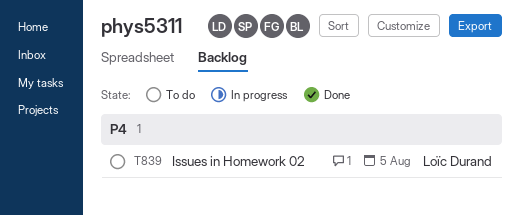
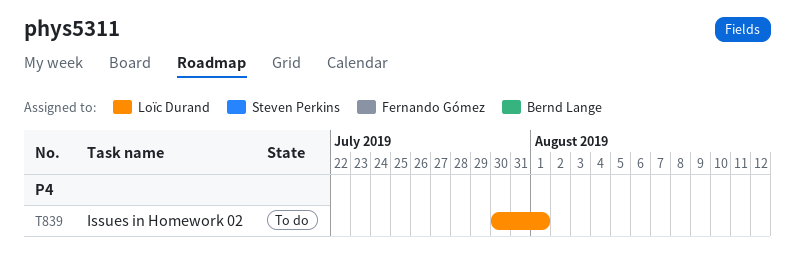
T839, due: Aug 5 -> Aug 1

